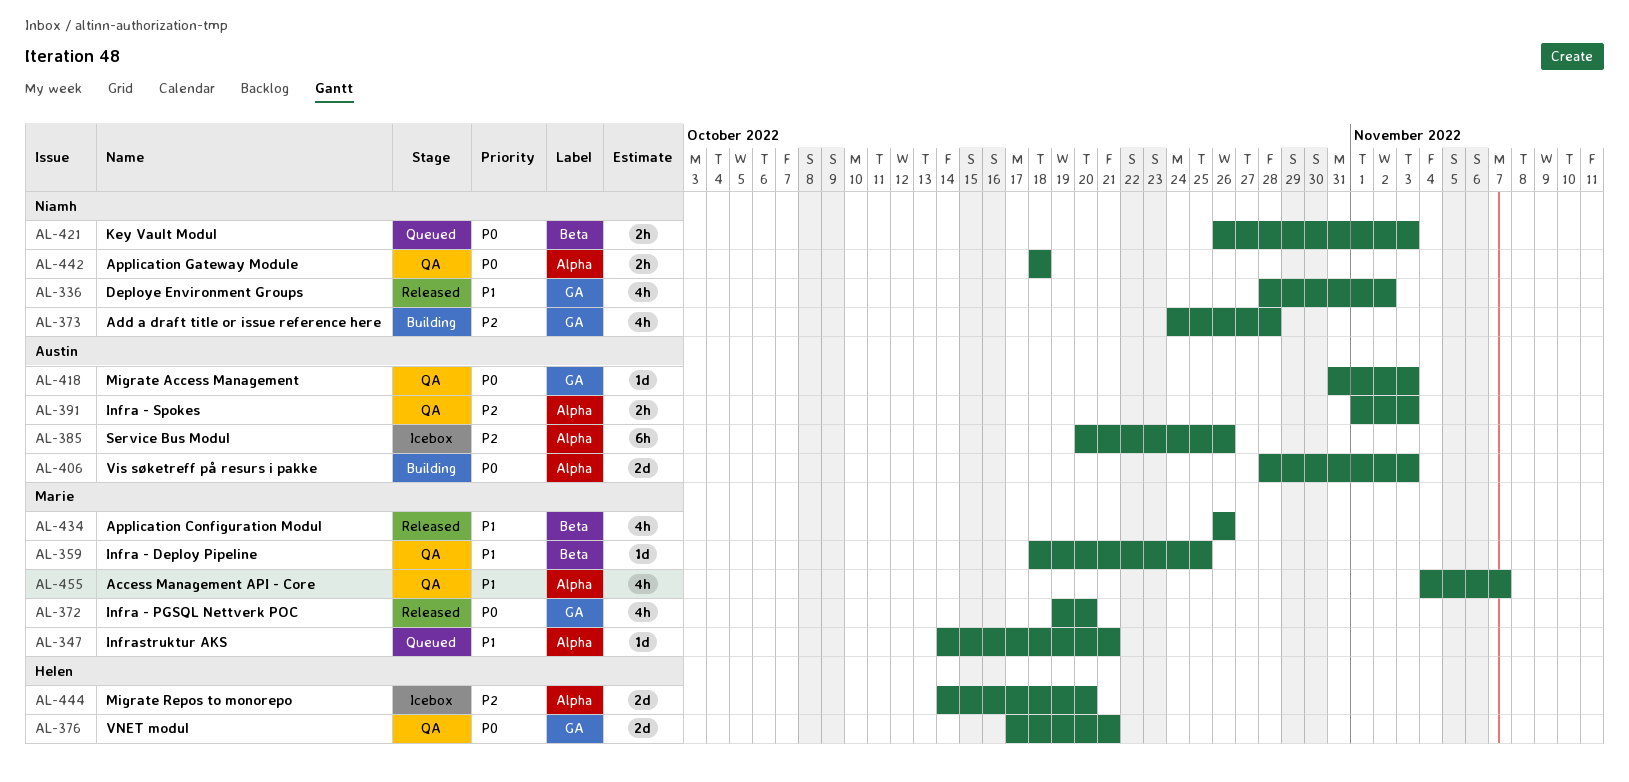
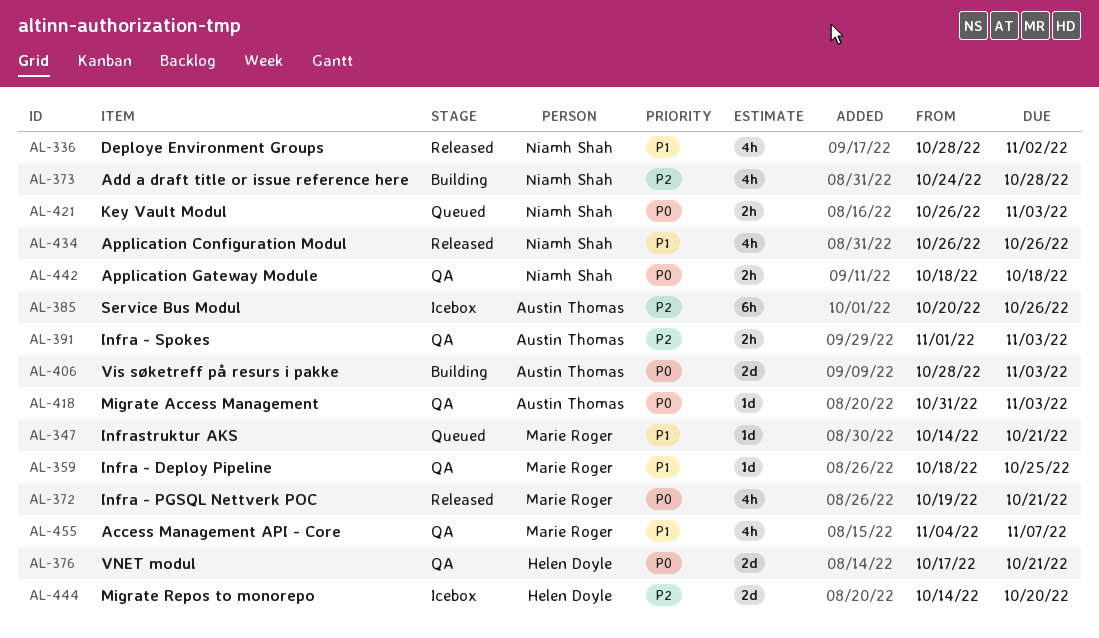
AL-372, due: Oct 20 -> Oct 21
AL-434, owner: Marie Roger -> Niamh Shah

